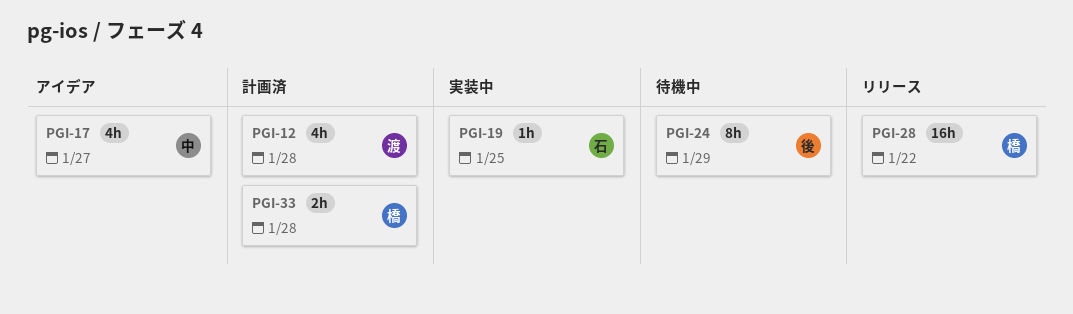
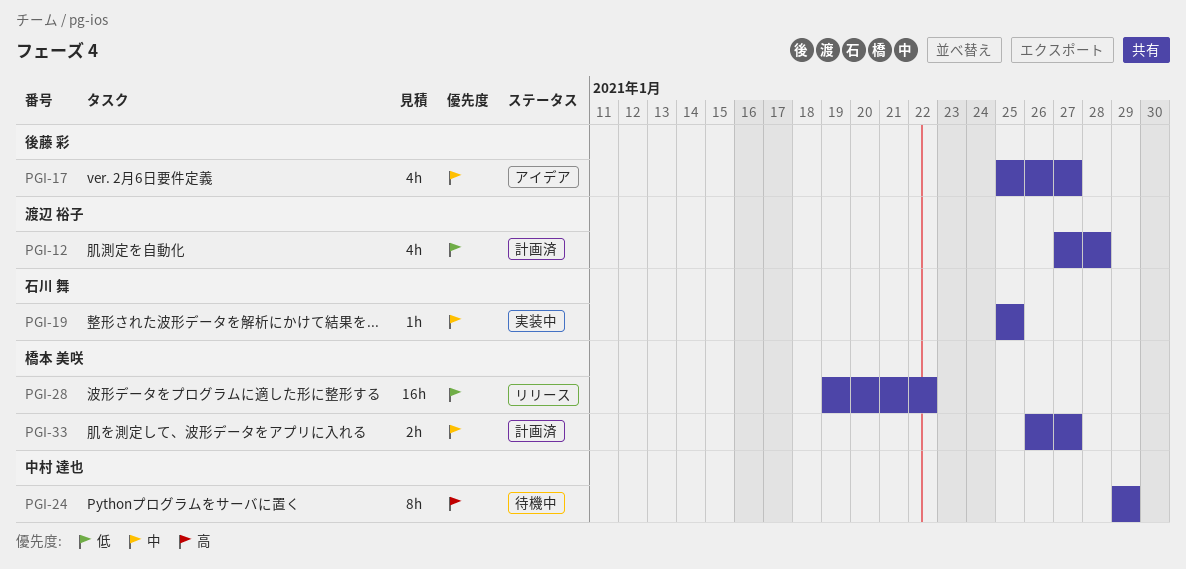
PGI-17, owner: 中村 達也 -> 後藤 彩
PGI-24, owner: 後藤 彩 -> 中村 達也
PGI-33, due: Jan 28 -> Jan 27

